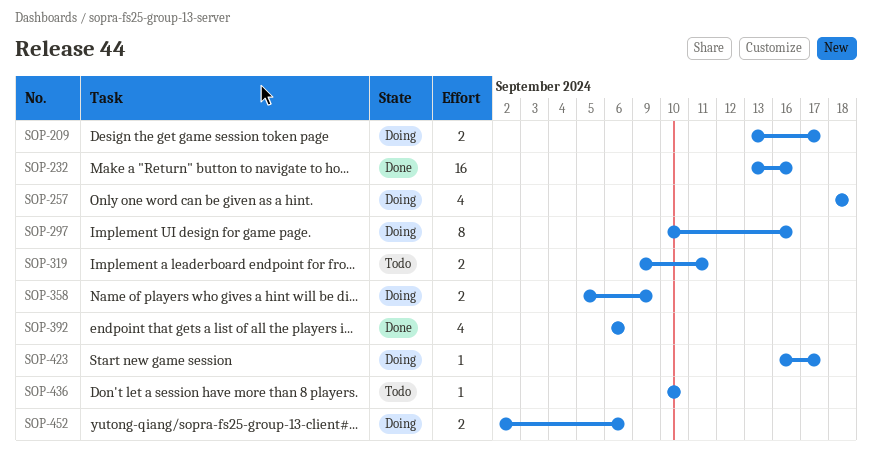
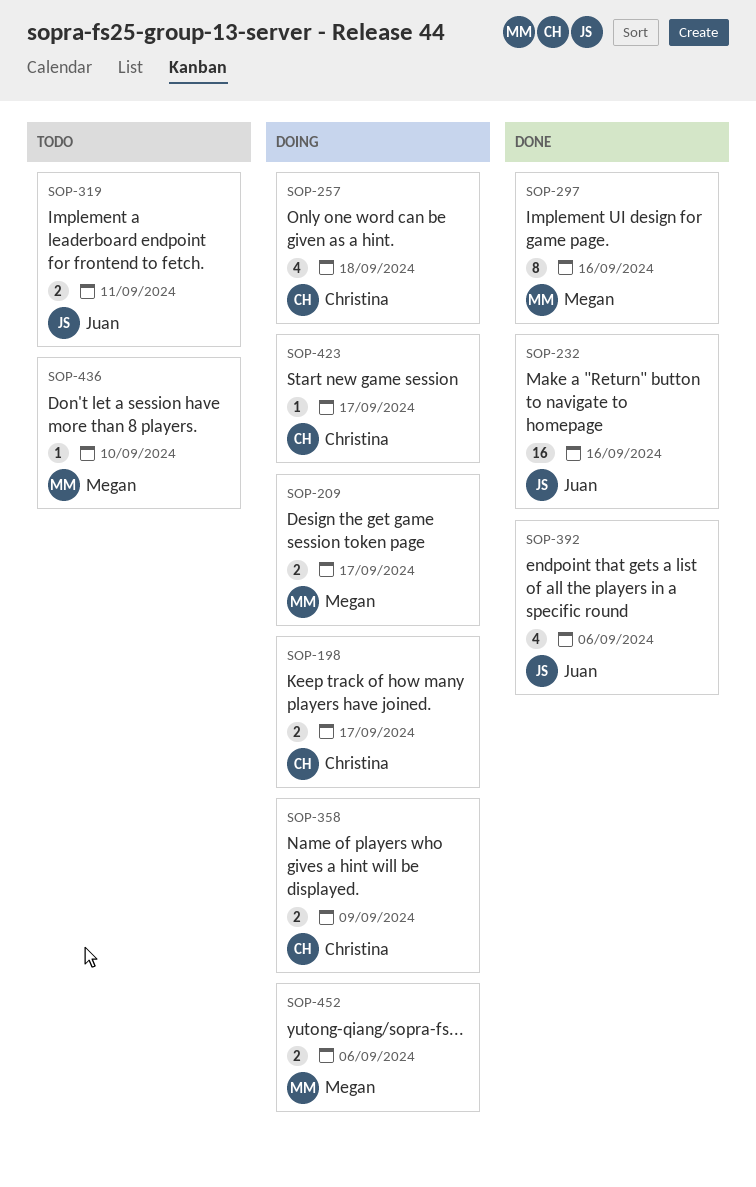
SOP-198: none -> present
SOP-297, status: Doing -> Done

